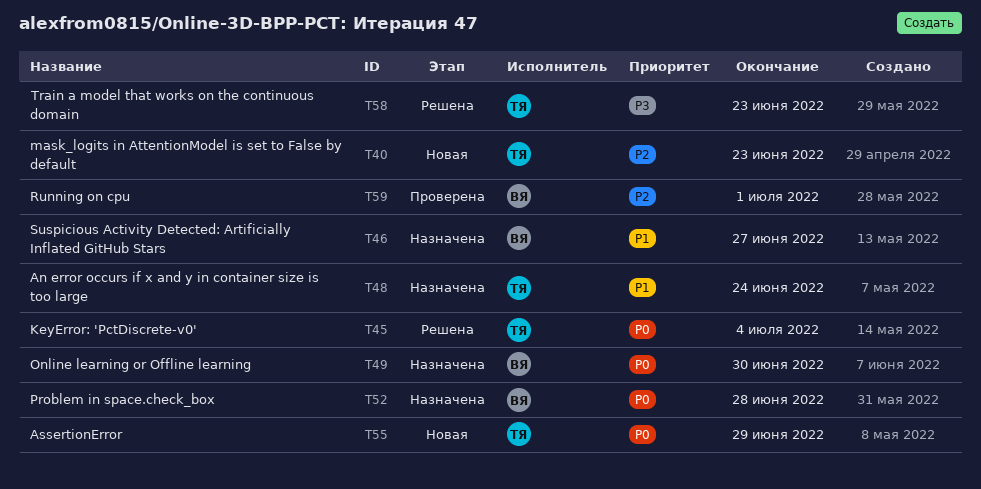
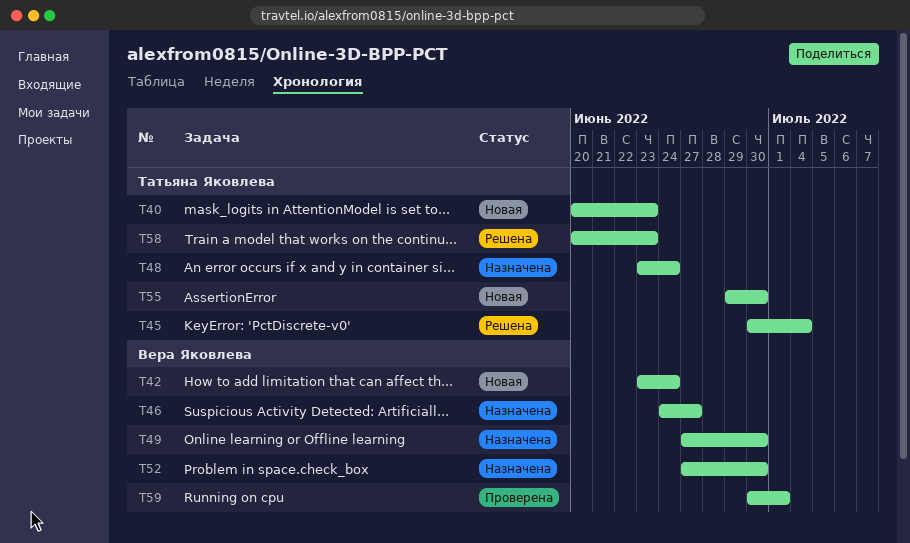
T42: none -> present
T52, due: Jun 28 -> Jun 30
T55, due: Jun 29 -> Jun 30

